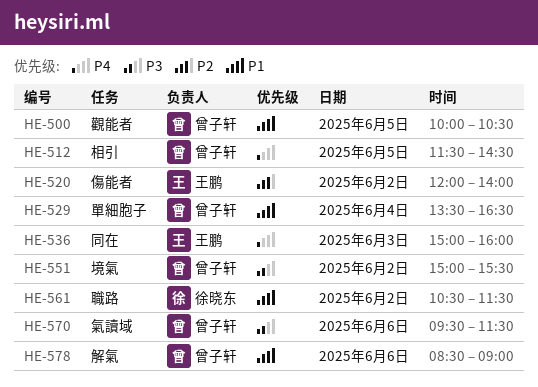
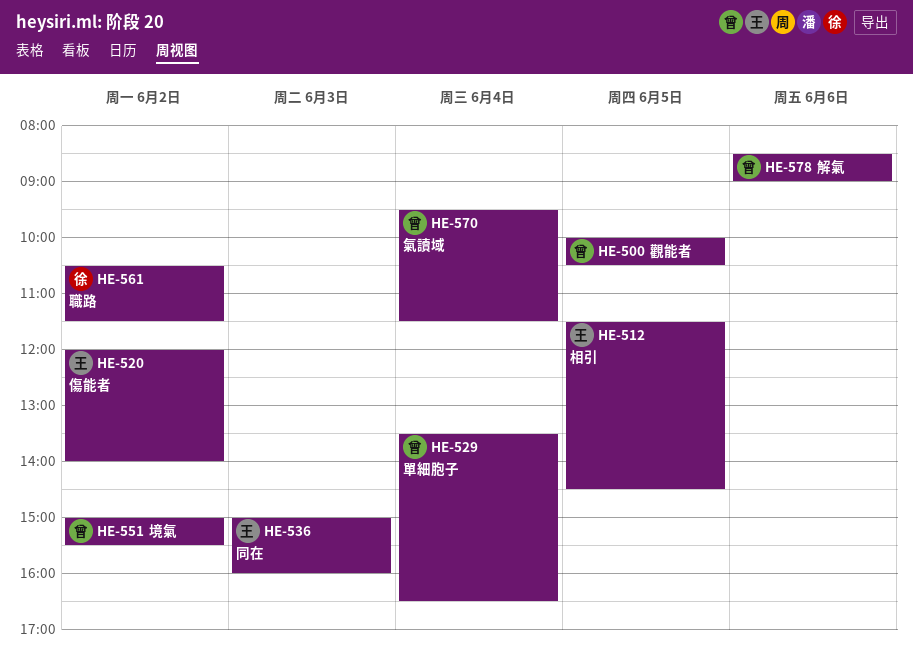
HE-512, owner: 曾子轩 -> 王鹏
HE-570, day: Jun 6 -> Jun 4

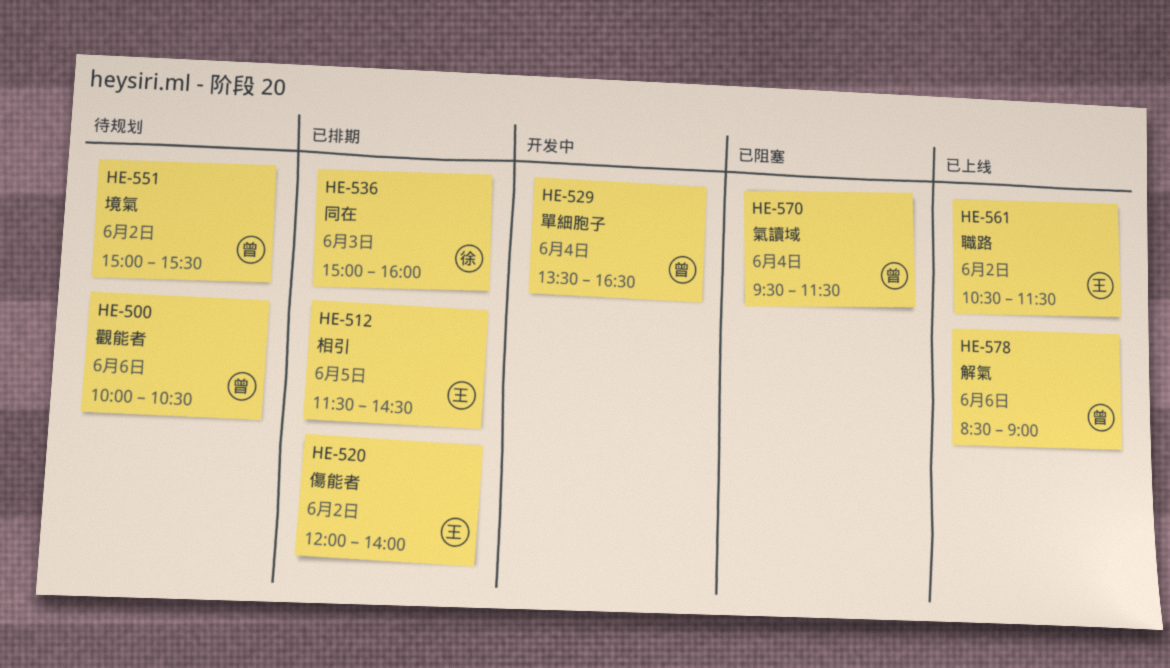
HE-500, day: Jun 5 -> Jun 6
HE-536, owner: 王 -> 徐
HE-561, owner: 徐 -> 王

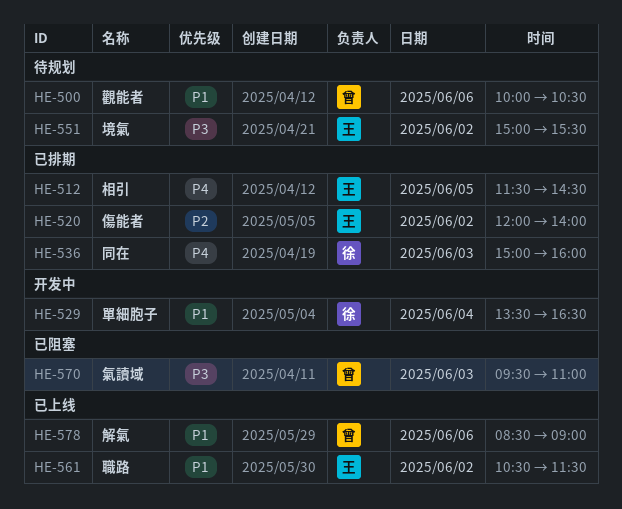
HE-529, owner: 曾 -> 徐
HE-551, owner: 曾 -> 王
HE-570, day: Jun 4 -> Jun 3
HE-570, ends: 11:30 -> 11:00

